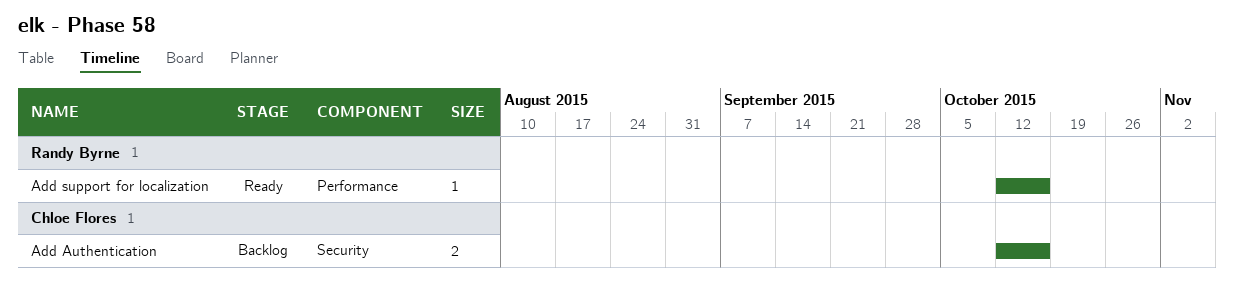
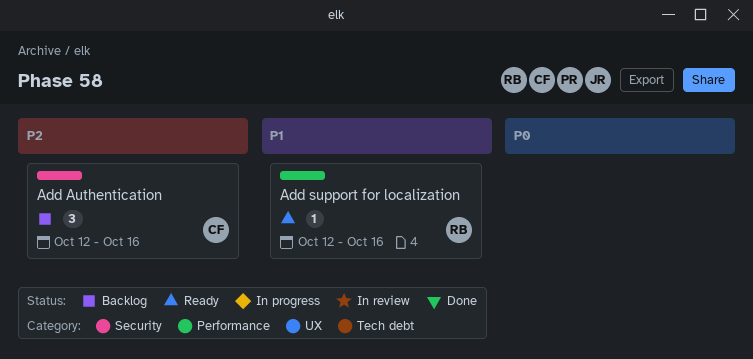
Add Authentication, estimate: 2 -> 3

